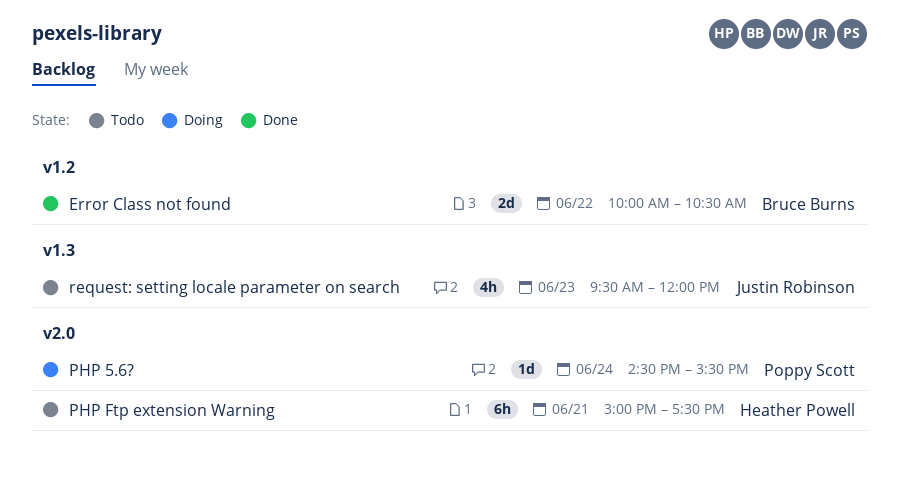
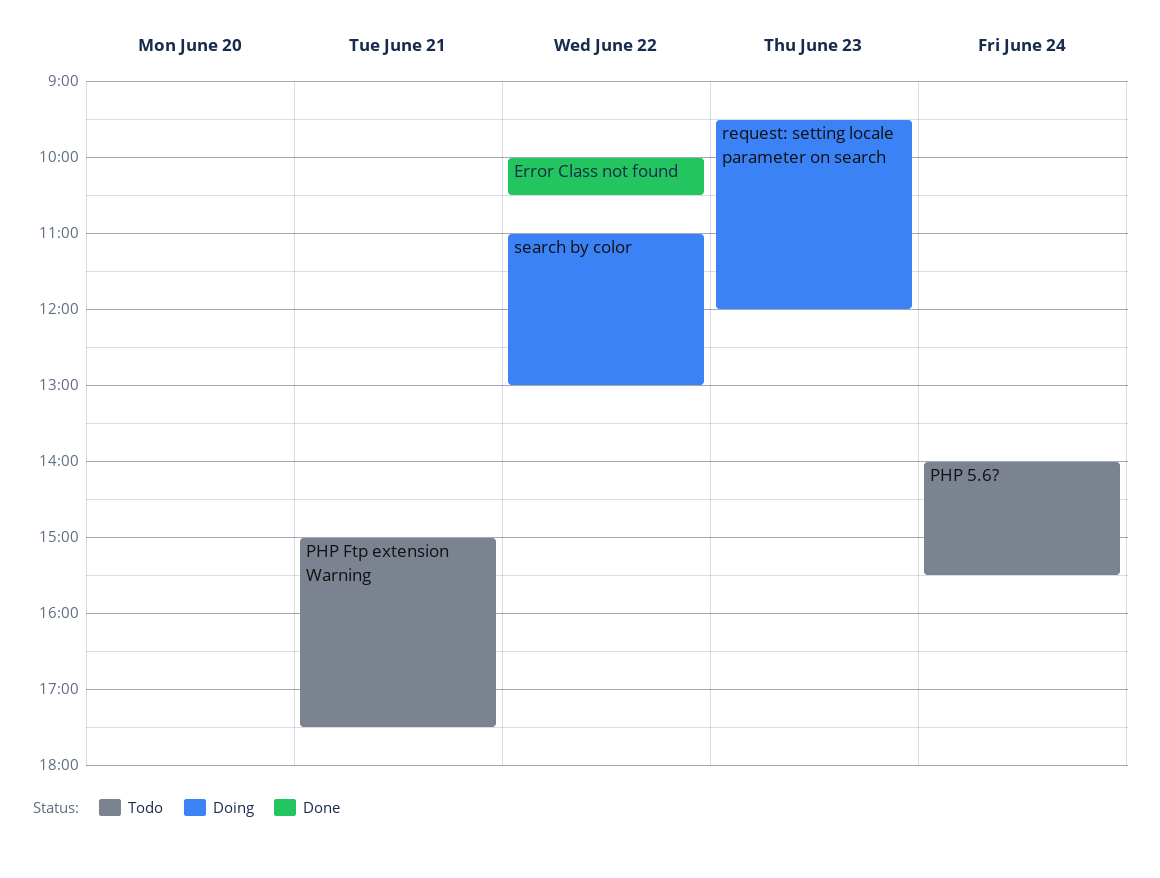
PHP 5.6?, status: Doing -> Todo
PHP 5.6?, begins: 14:30 -> 14:00
request: setting locale parameter on search, status: Todo -> Doing
search by color: none -> present

